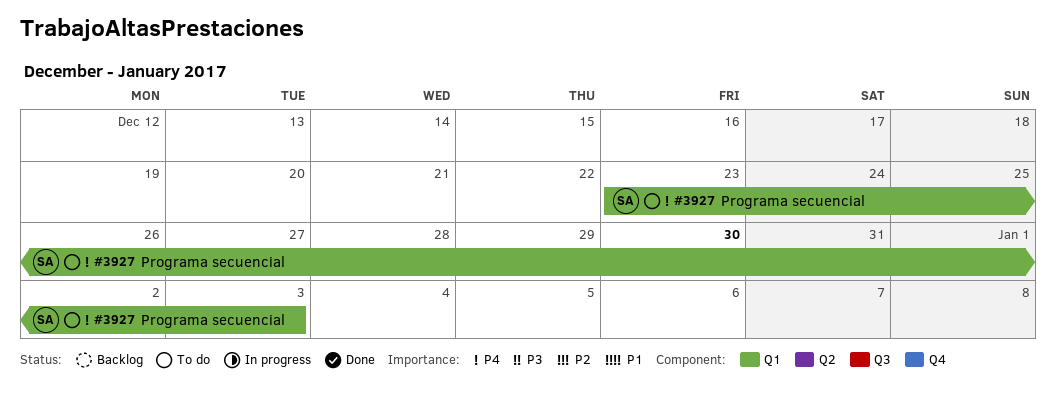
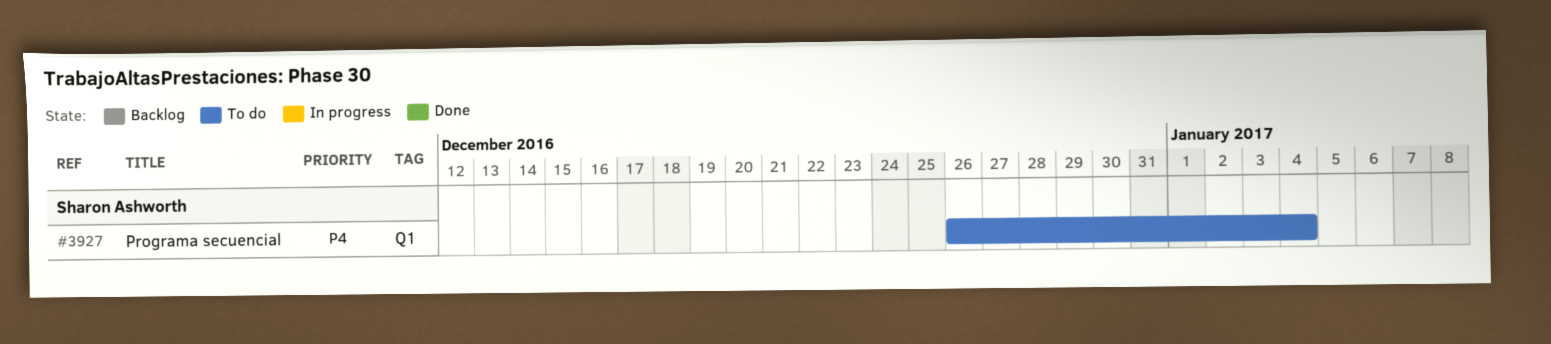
#3927, start: Dec 23 -> Dec 26
#3927, due: Jan 3 -> Jan 4

